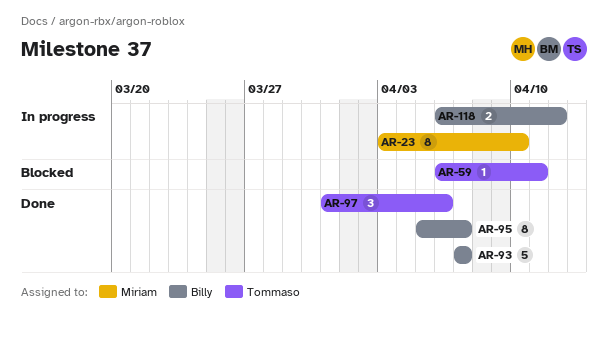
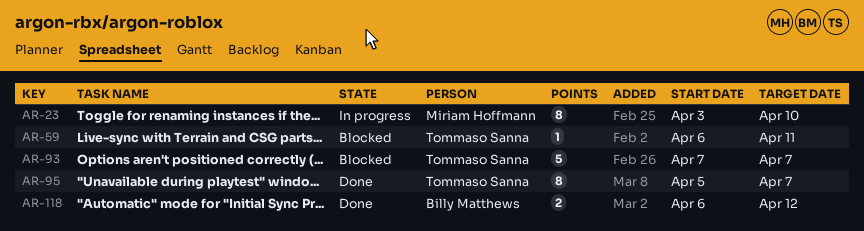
AR-93, status: Done -> Blocked
AR-93, owner: Billy Matthews -> Tommaso Sanna
AR-95, owner: Billy Matthews -> Tommaso Sanna
AR-97: present -> none
AR-118, status: In progress -> Done

